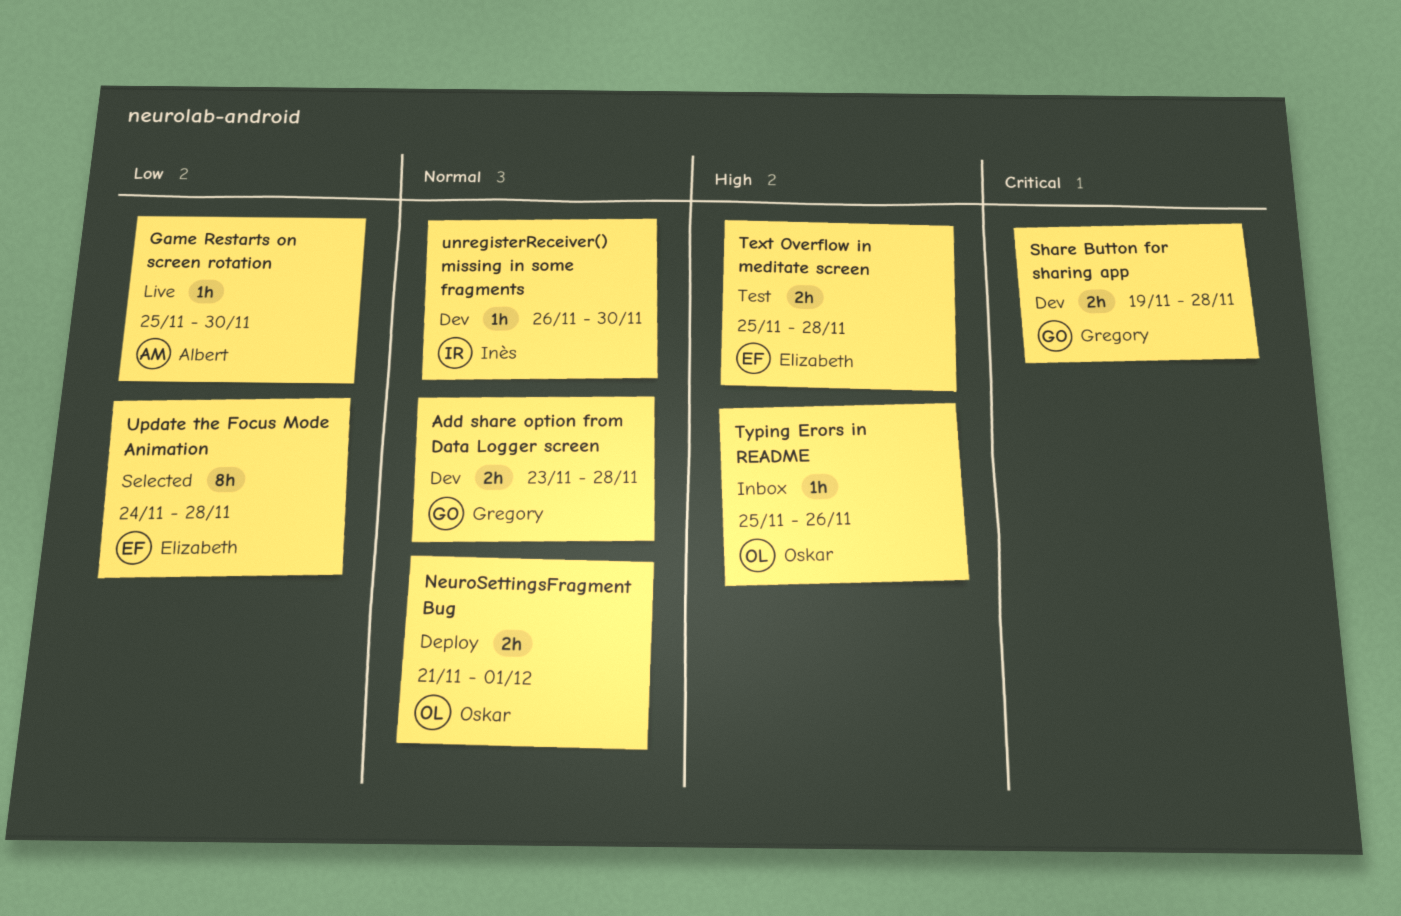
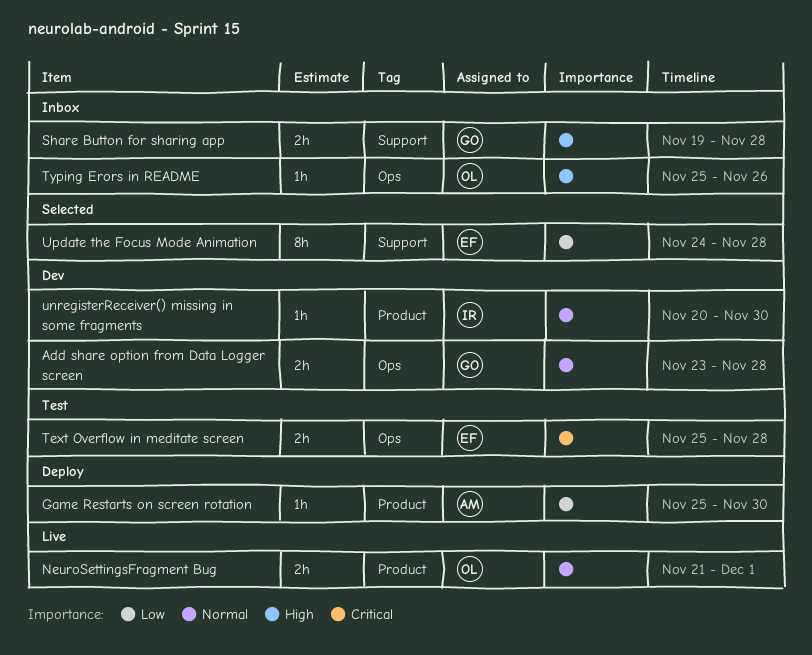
Game Restarts on screen rotation, status: Live -> Deploy
NeuroSettingsFragment Bug, status: Deploy -> Live
Share Button for sharing app, status: Dev -> Inbox
Share Button for sharing app, priority: Critical -> High
Text Overflow in meditate screen, priority: High -> Critical
unregisterReceiver() missing in some fragments, start: Nov 26 -> Nov 20

